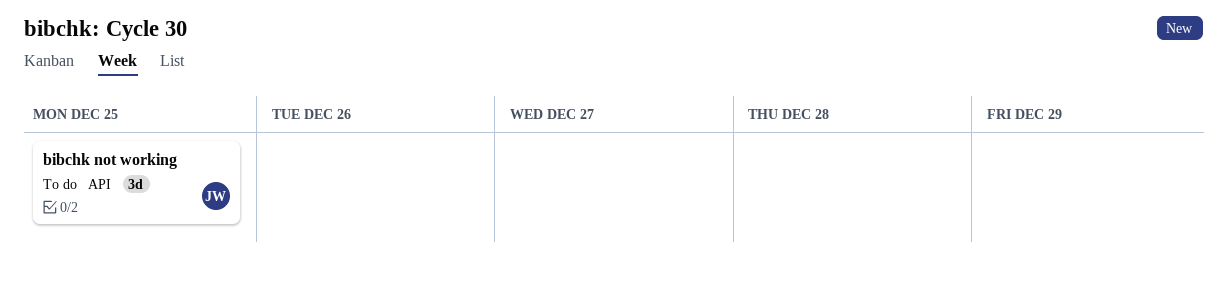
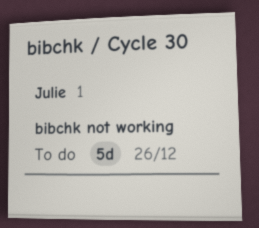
bibchk not working, estimate: 3d -> 5d
bibchk not working, due: Dec 25 -> Dec 26

